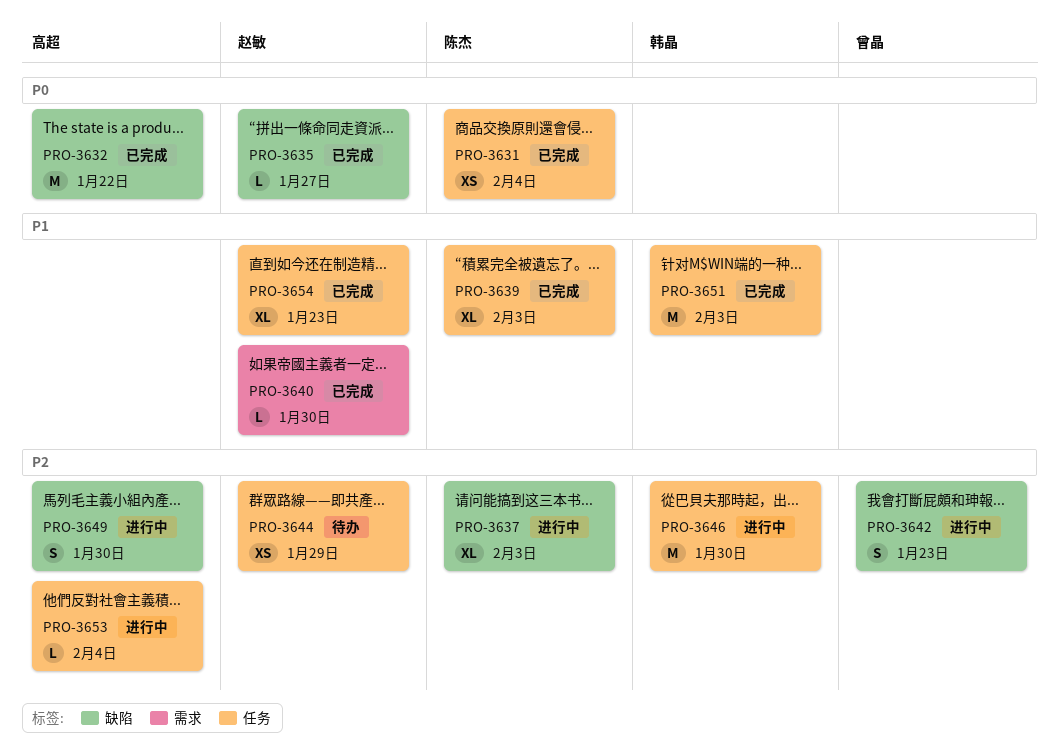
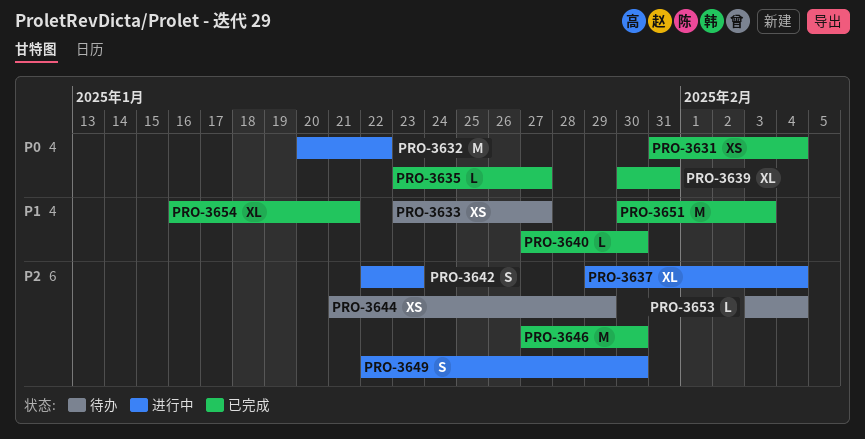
PRO-3632, status: 已完成 -> 进行中
PRO-3633: none -> present
PRO-3637, due: Feb 3 -> Feb 4
PRO-3639, priority: P1 -> P0
PRO-3639, due: Feb 3 -> Jan 31
PRO-3646, status: 进行中 -> 已完成
PRO-3653, status: 进行中 -> 待办
PRO-3654, due: Jan 23 -> Jan 21

